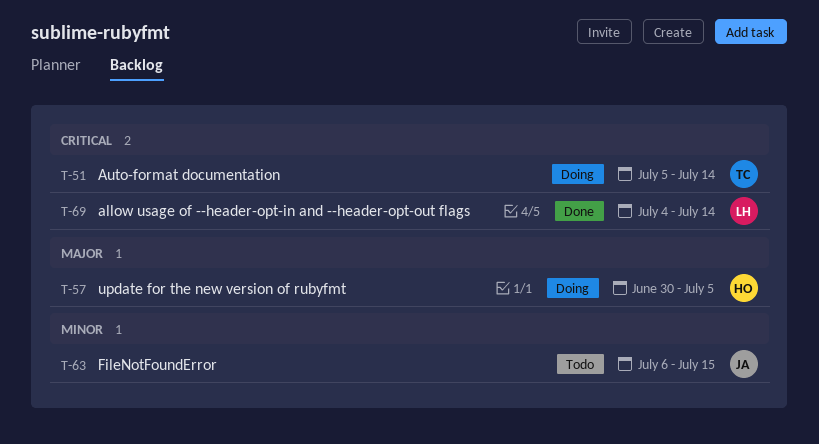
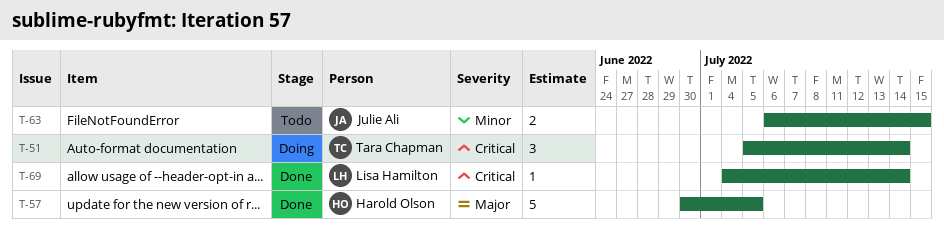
T-57, status: Doing -> Done

